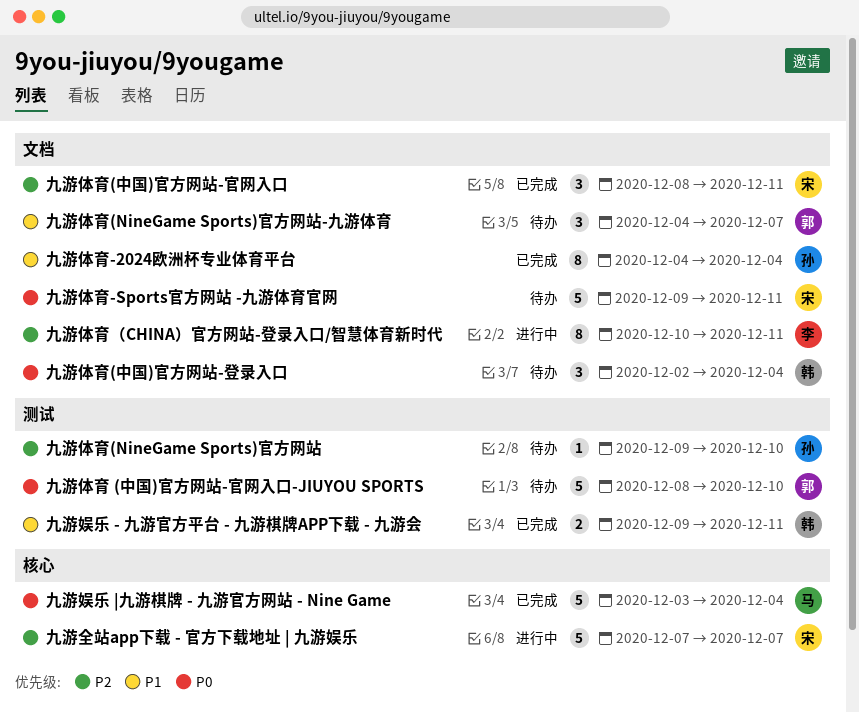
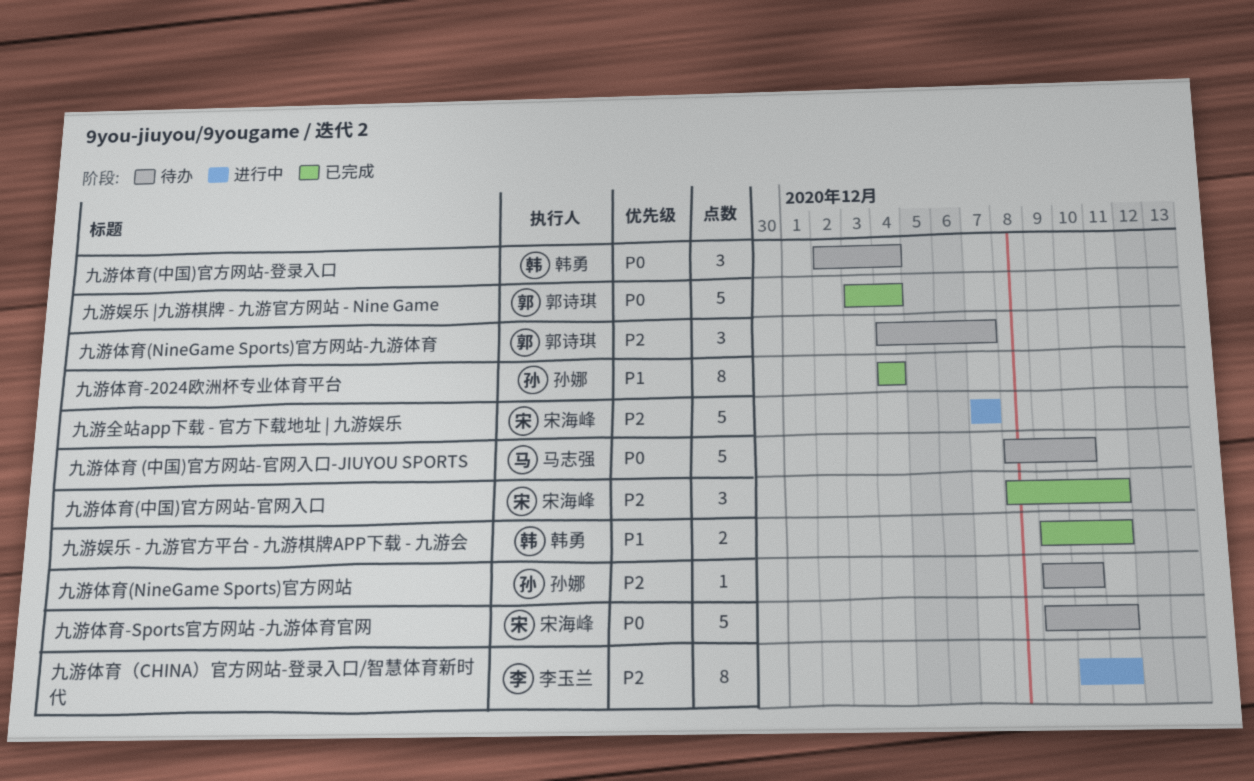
九游体育 (中国)官方网站-官网入口-JIUYOU SPORTS, owner: 郭诗琪 -> 马志强
九游体育(NineGame Sports)官方网站-九游体育, priority: P1 -> P2
九游娱乐 |九游棋牌 - 九游官方网站 - Nine Game, owner: 马志强 -> 郭诗琪

